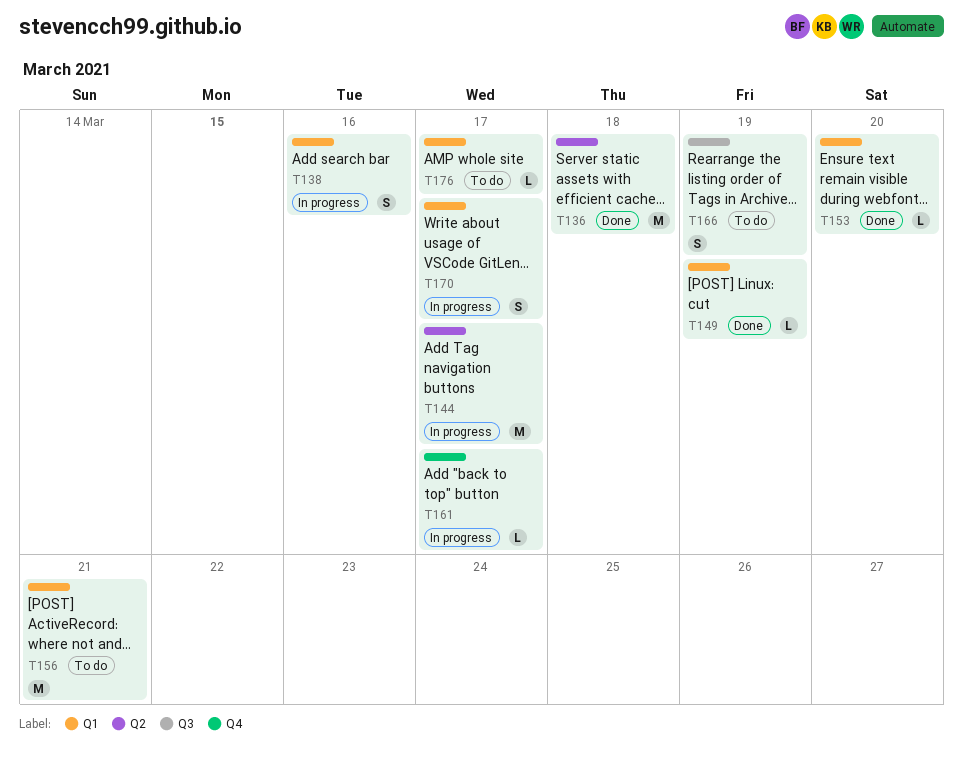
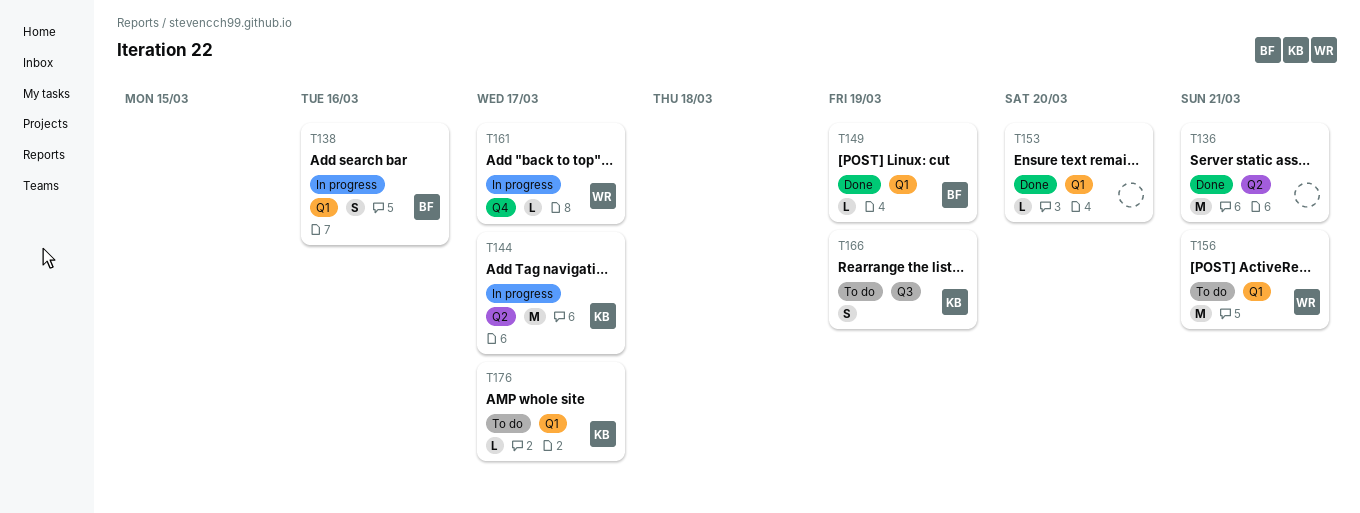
T136, due: Mar 18 -> Mar 21
T170: present -> none

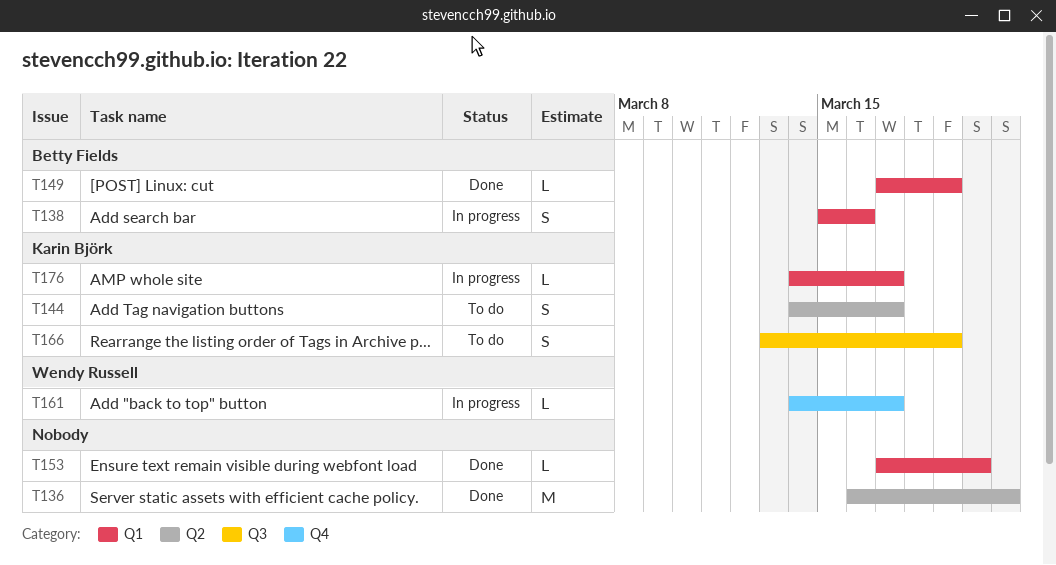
T144, status: In progress -> To do
T144, estimate: M -> S
T156: present -> none
T176, status: To do -> In progress

